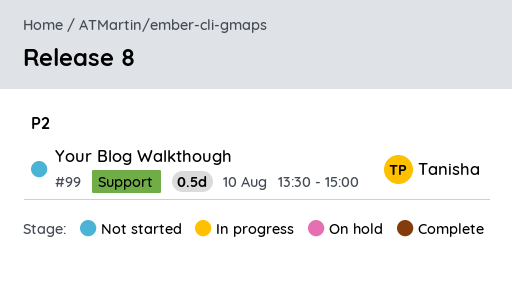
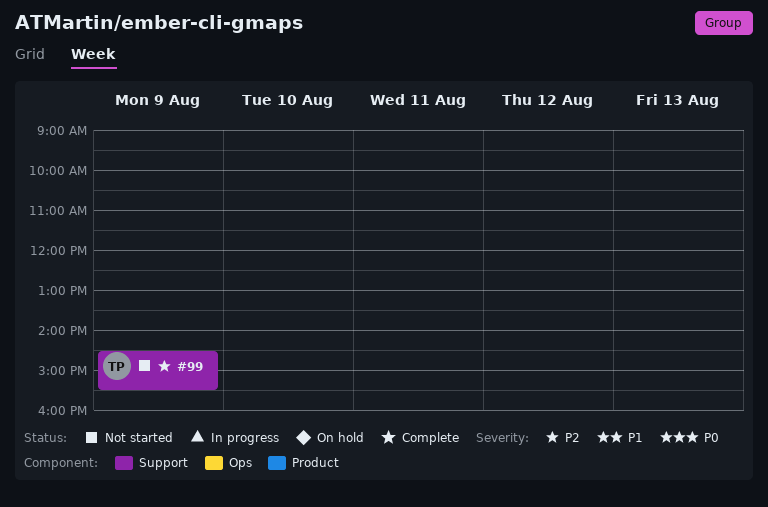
#99, day: Aug 10 -> Aug 9
#99, begins: 13:30 -> 14:30
#99, ends: 15:00 -> 15:30

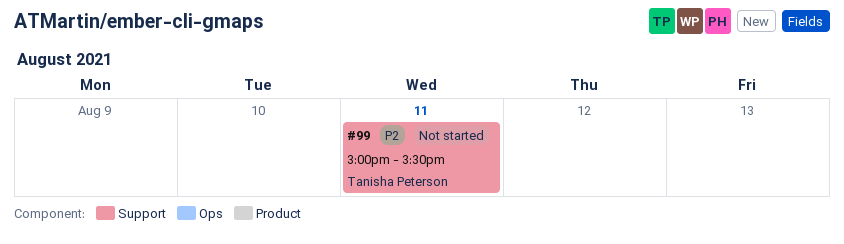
#99, day: Aug 9 -> Aug 11
#99, begins: 14:30 -> 15:00

